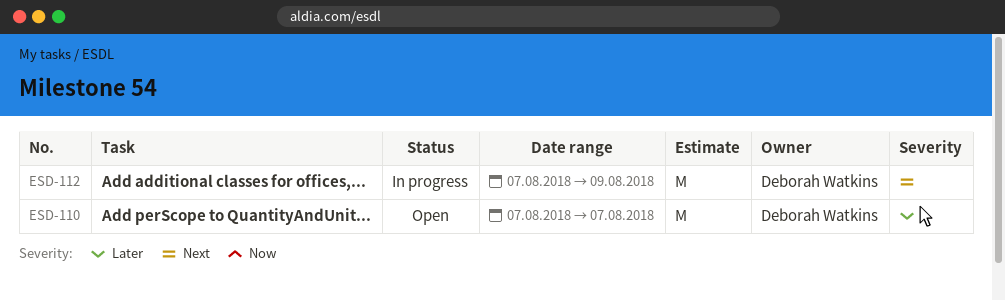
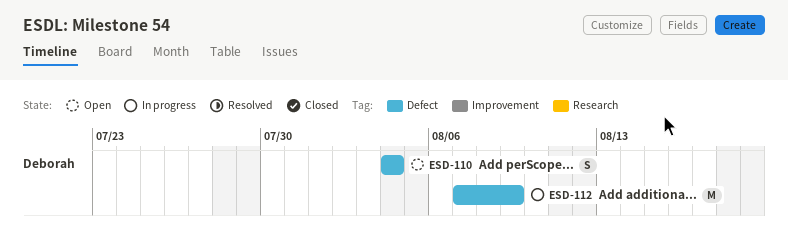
ESD-110, estimate: M -> S
ESD-110, start: Aug 7 -> Aug 4
ESD-110, due: Aug 7 -> Aug 4

